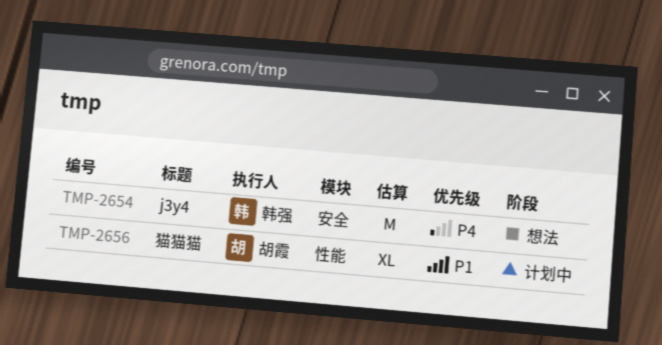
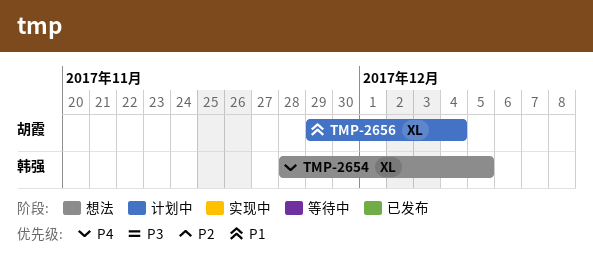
TMP-2654, estimate: M -> XL

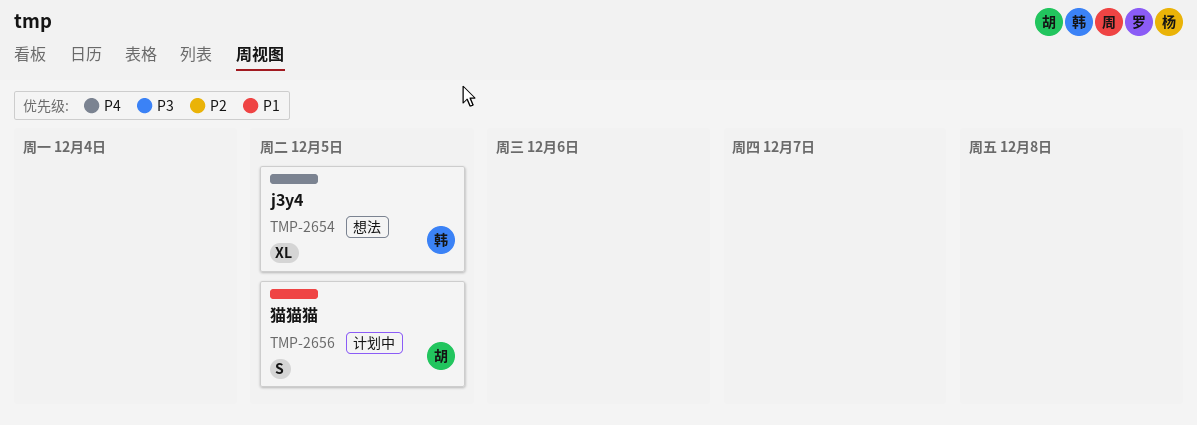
TMP-2656, estimate: XL -> S
TMP-2656, due: Dec 4 -> Dec 5

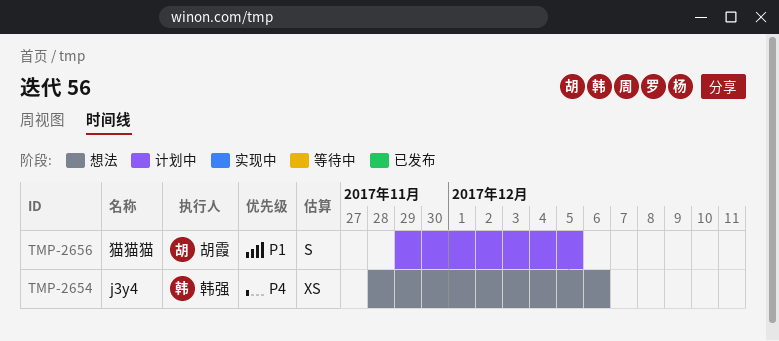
TMP-2654, estimate: XL -> XS
TMP-2654, due: Dec 5 -> Dec 6

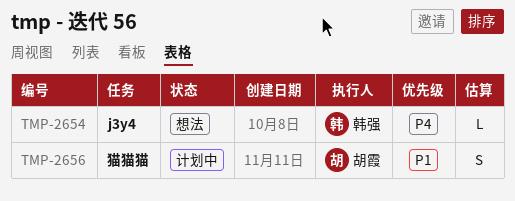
TMP-2654, estimate: XS -> L

